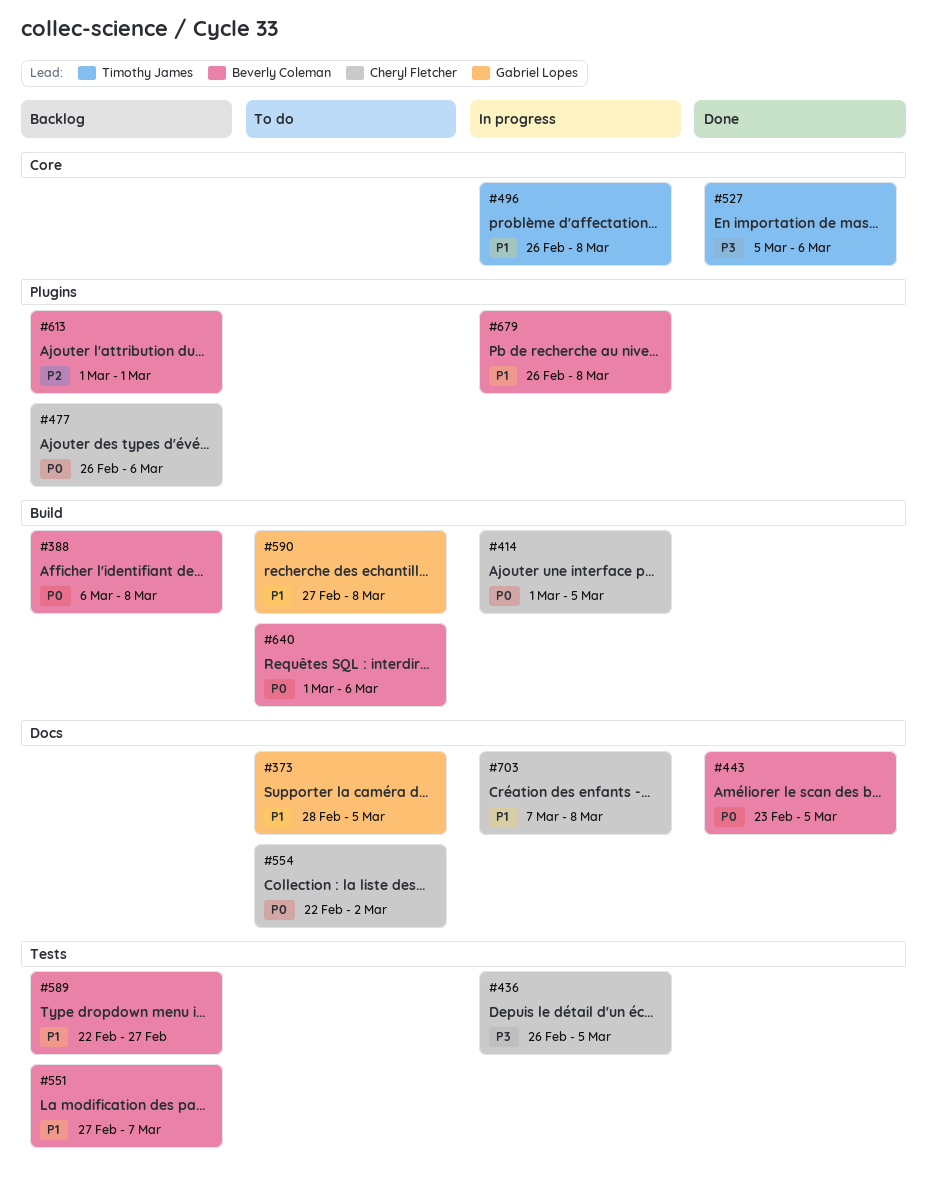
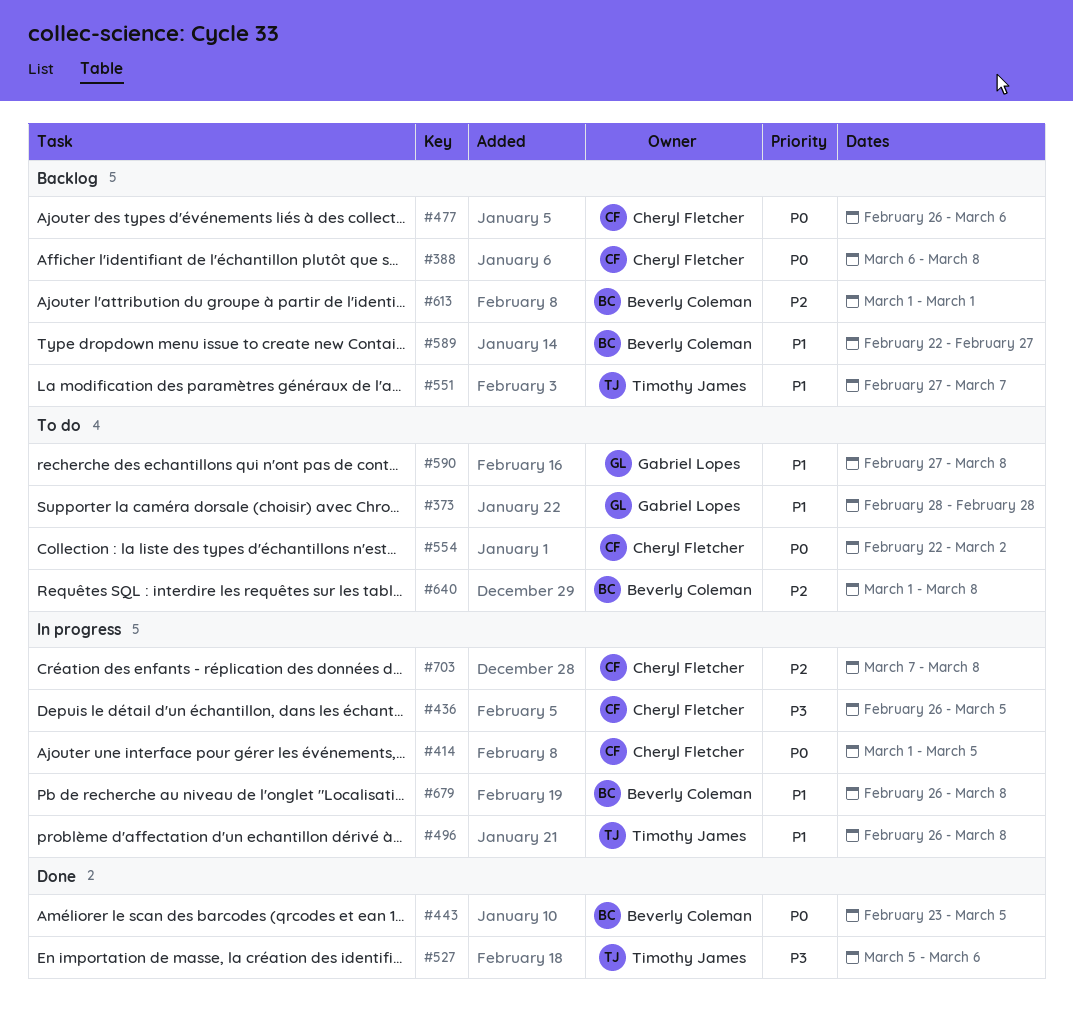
#373, due: Mar 5 -> Feb 28
#388, owner: Beverly Coleman -> Cheryl Fletcher
#551, owner: Beverly Coleman -> Timothy James
#640, priority: P0 -> P2
#640, due: Mar 6 -> Mar 8
#703, priority: P1 -> P2

